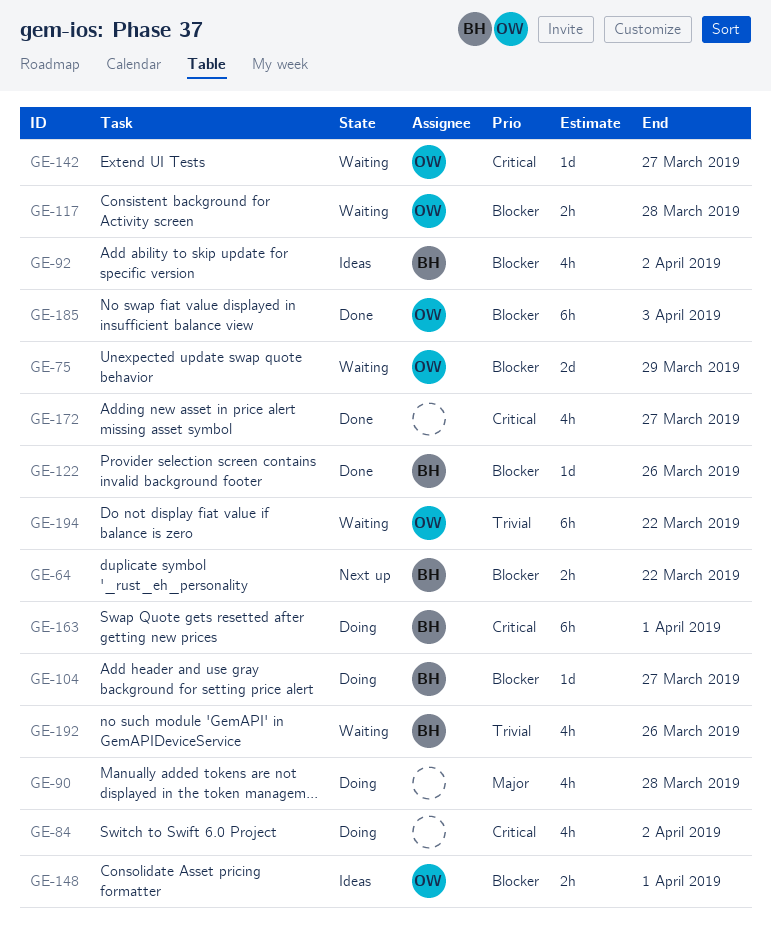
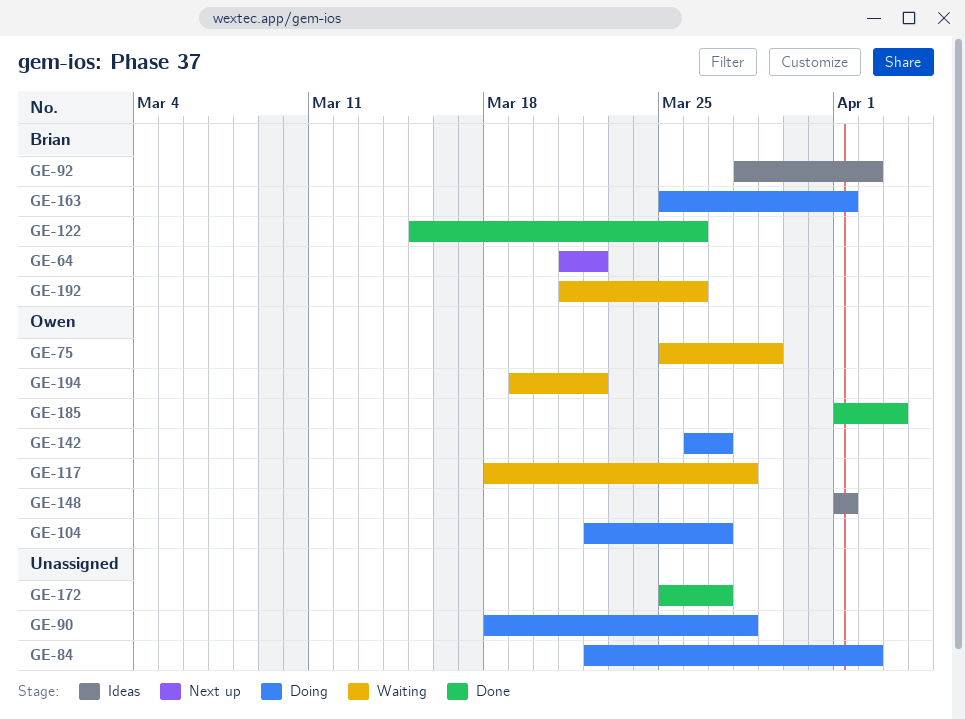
GE-104, owner: Brian -> Owen
GE-142, status: Waiting -> Doing

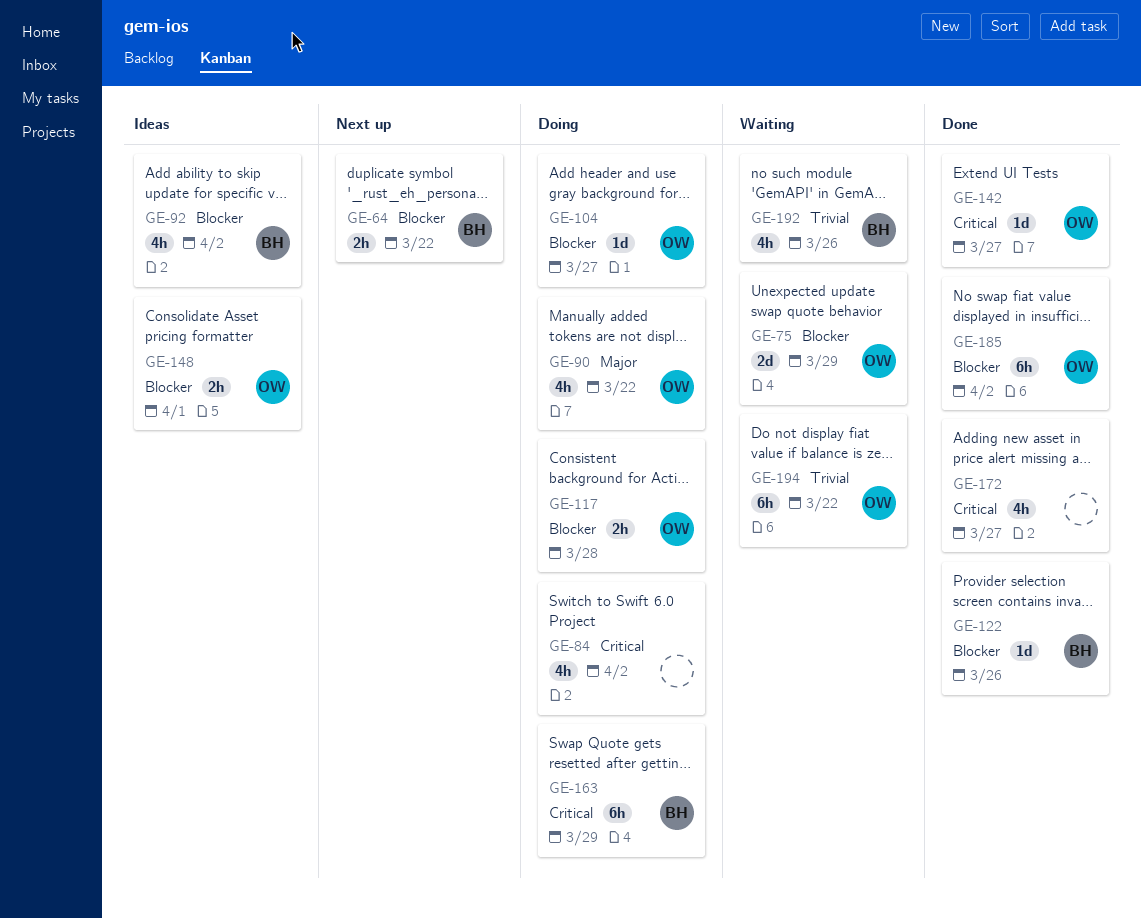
GE-90, owner: none -> Owen
GE-90, due: Mar 28 -> Mar 22
GE-117, status: Waiting -> Doing
GE-142, status: Doing -> Done
GE-163, due: Apr 1 -> Mar 29
GE-185, due: Apr 3 -> Apr 2

